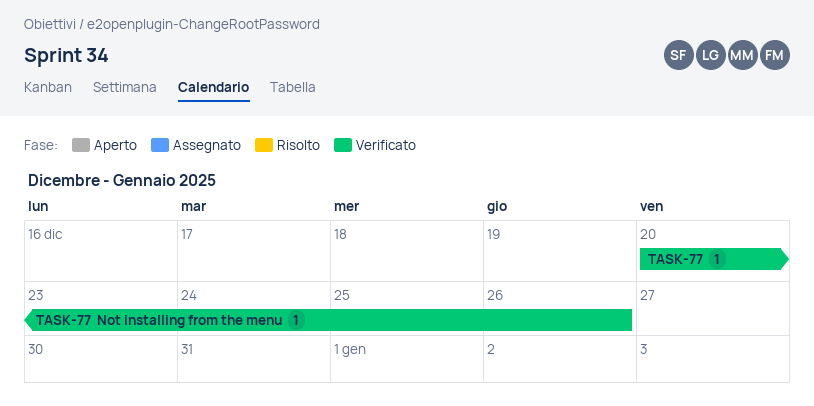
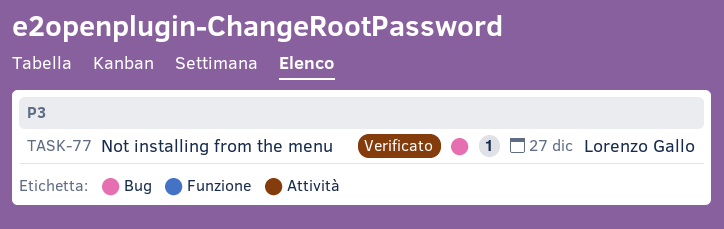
TASK-77, due: Dec 26 -> Dec 27

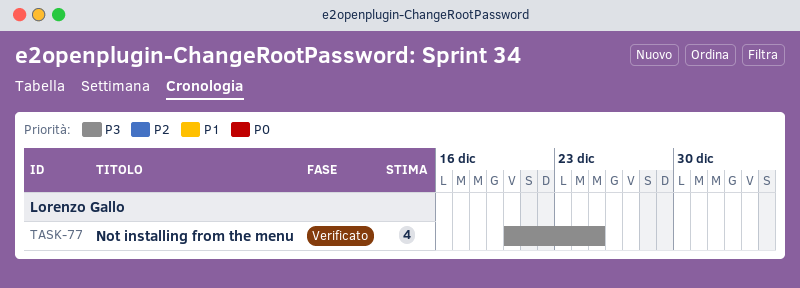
TASK-77, estimate: 1 -> 4
TASK-77, due: Dec 27 -> Dec 25

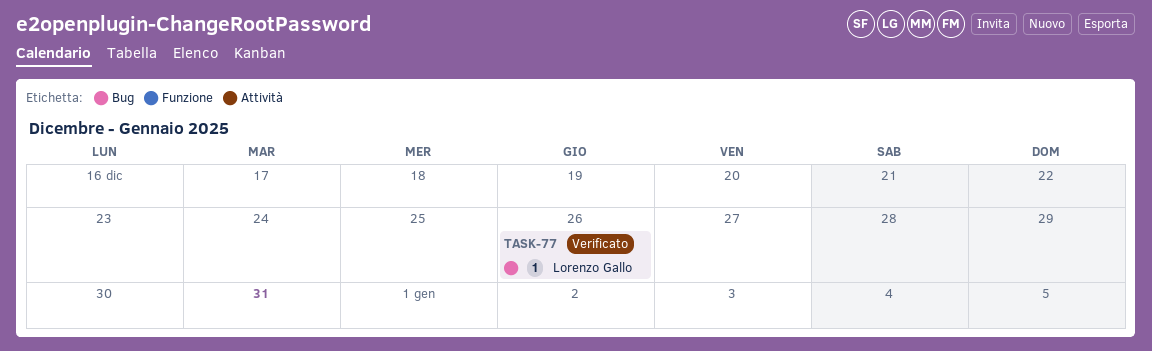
TASK-77, estimate: 4 -> 1
TASK-77, due: Dec 25 -> Dec 26

